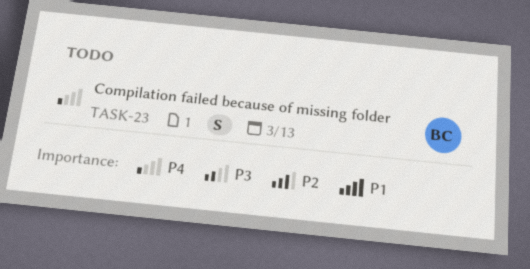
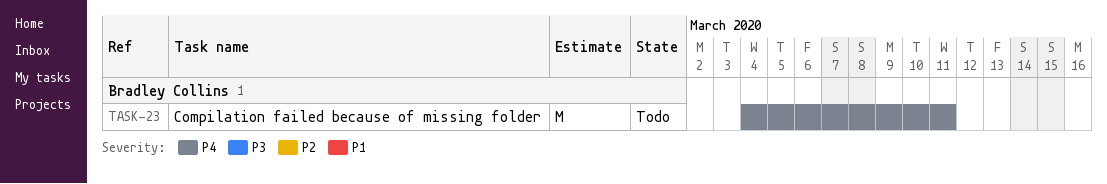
TASK-23, estimate: S -> M
TASK-23, due: Mar 13 -> Mar 11

